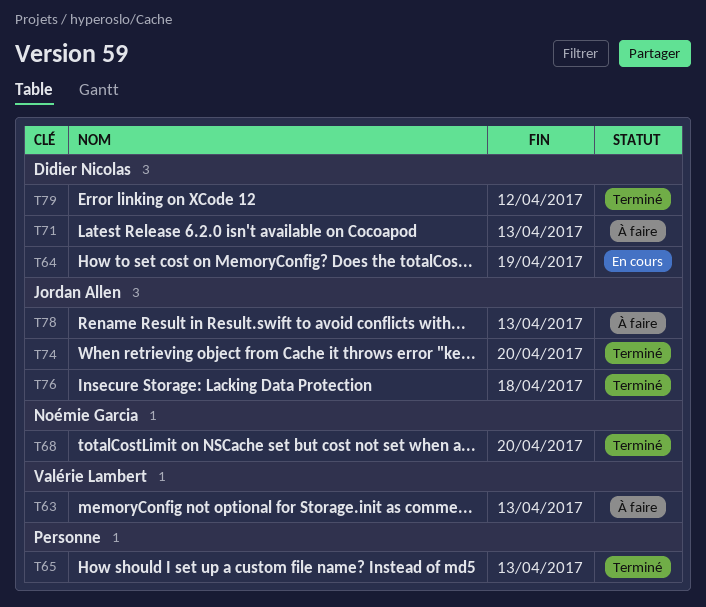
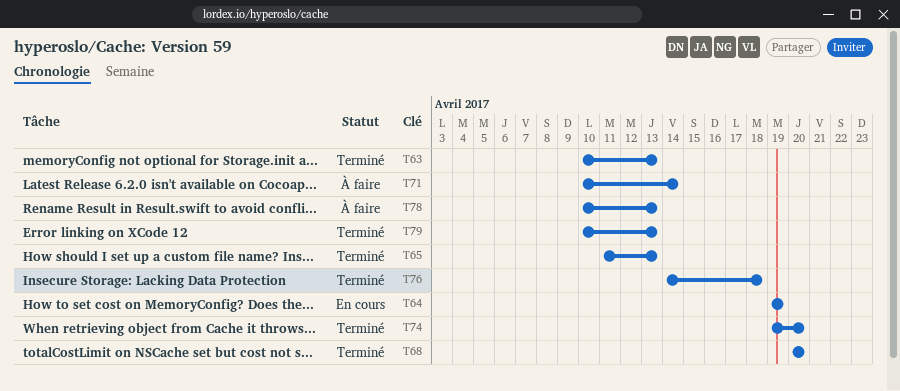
T63, status: À faire -> Terminé
T71, due: Apr 13 -> Apr 14
T79, due: Apr 12 -> Apr 13

